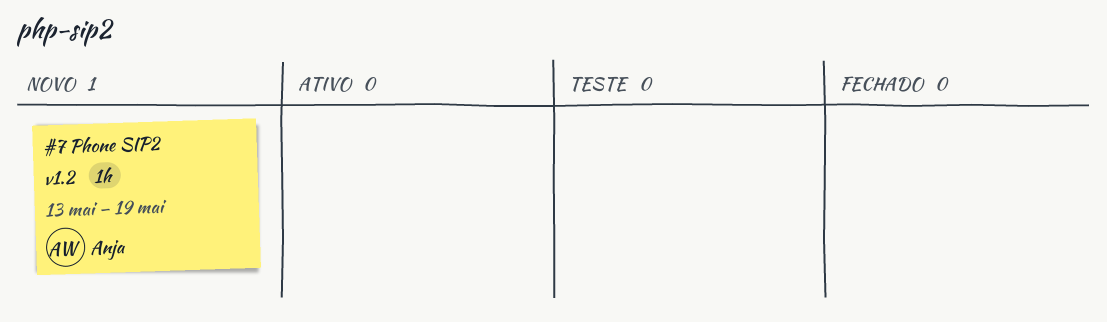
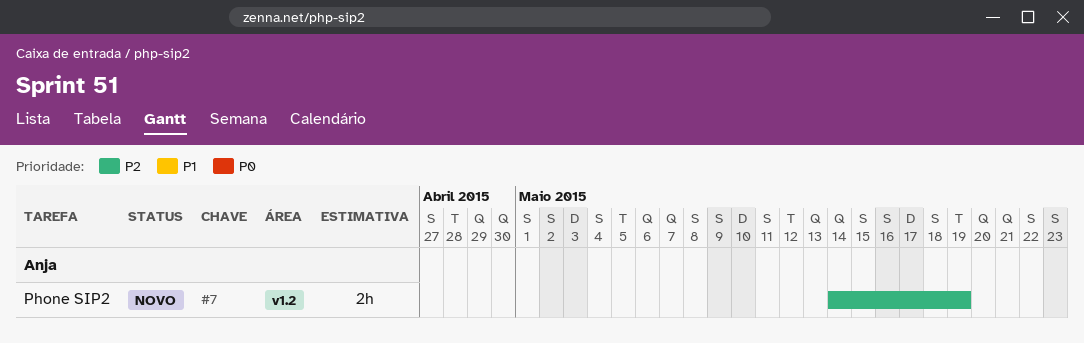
#7, estimate: 1h -> 2h
#7, start: May 13 -> May 14

